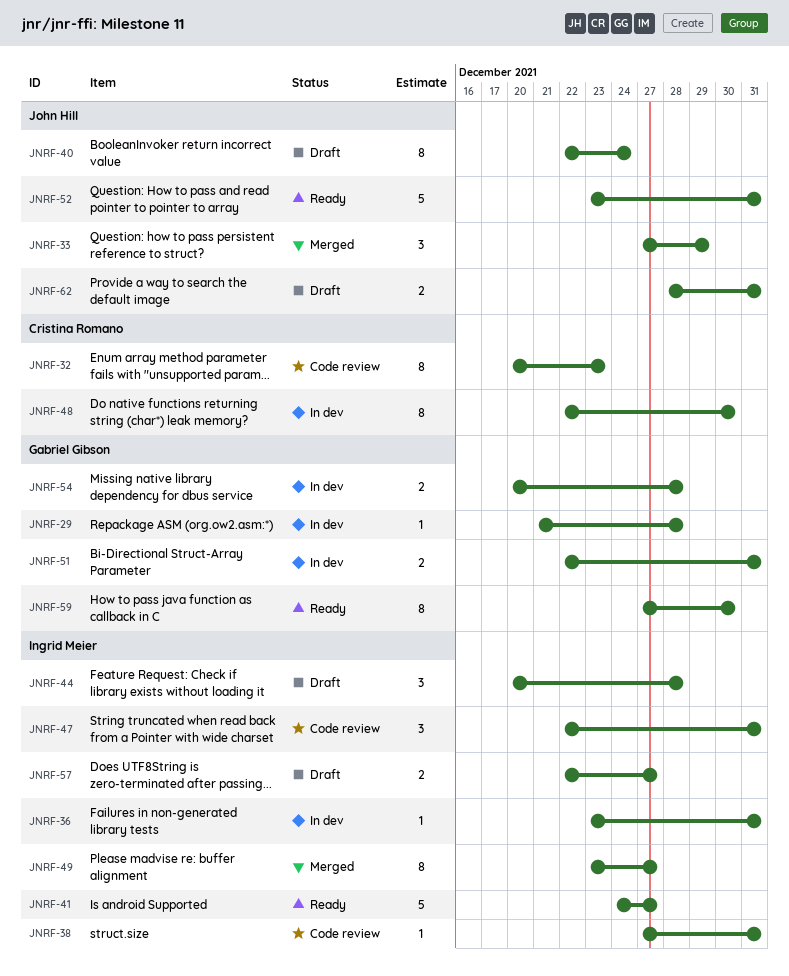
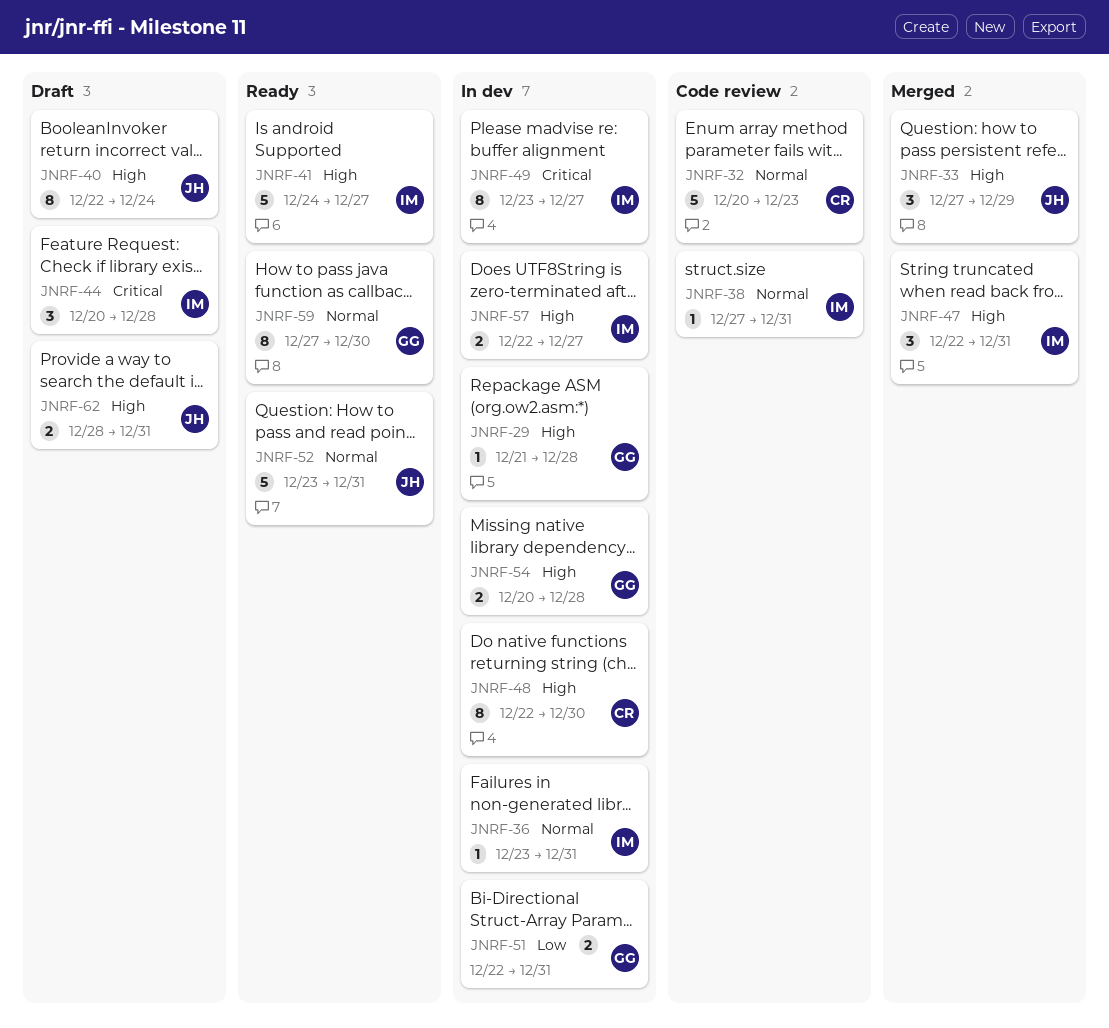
JNRF-32, estimate: 8 -> 5
JNRF-47, status: Code review -> Merged
JNRF-49, status: Merged -> In dev
JNRF-57, status: Draft -> In dev

